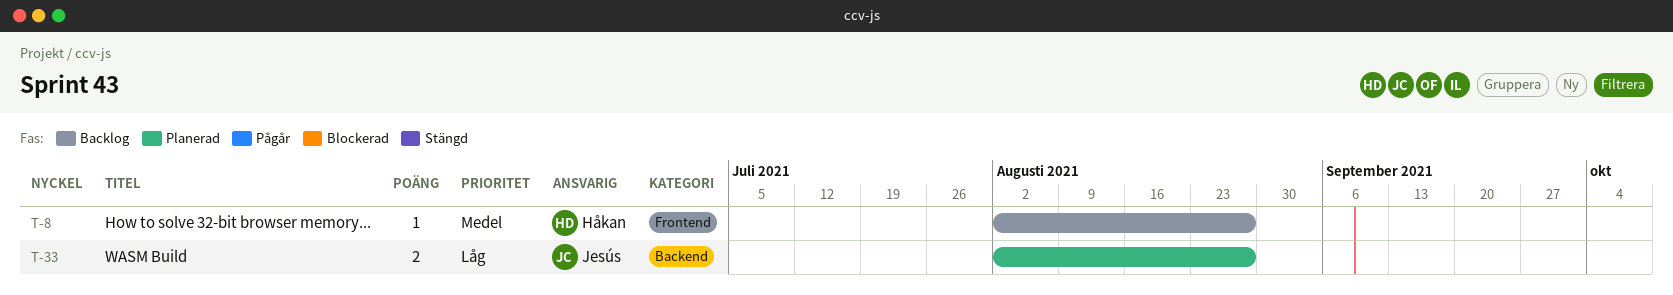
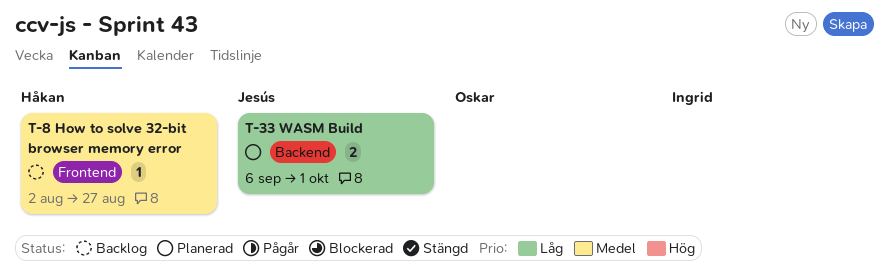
T-33, start: Aug 2 -> Sep 6
T-33, due: Aug 27 -> Oct 1

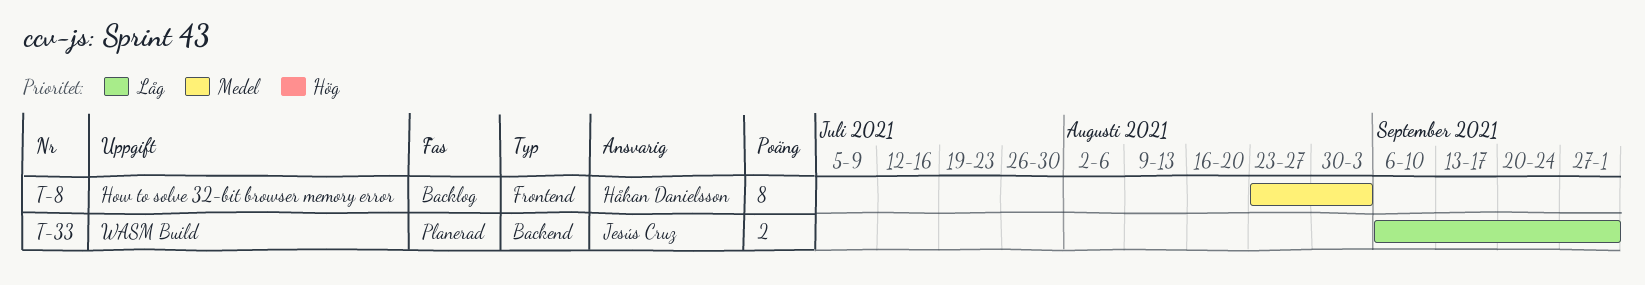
T-8, estimate: 1 -> 8
T-8, start: Aug 2 -> Aug 23
T-8, due: Aug 27 -> Sep 3

